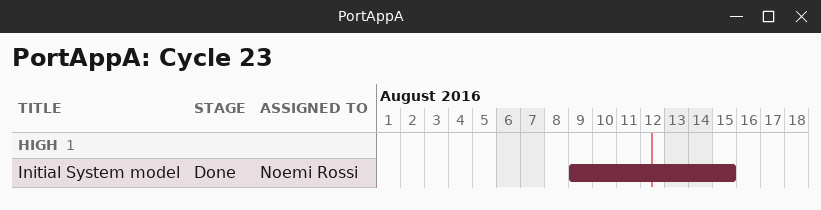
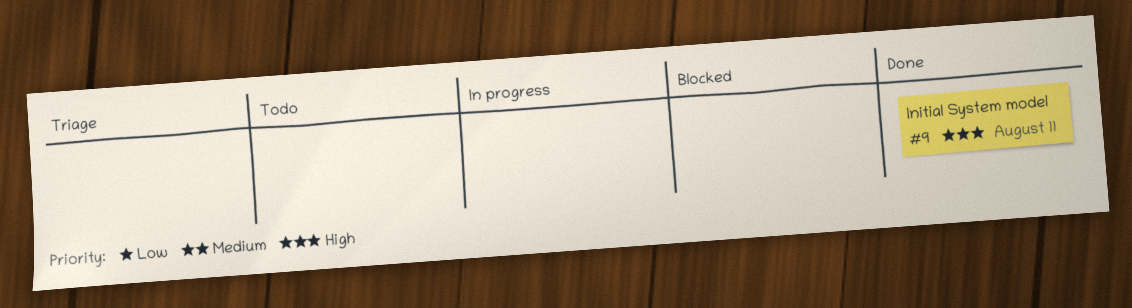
Initial System model, due: Aug 15 -> Aug 11

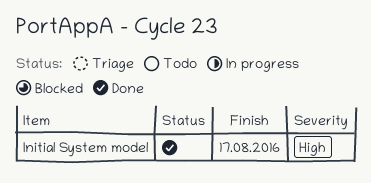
Initial System model, due: Aug 11 -> Aug 17

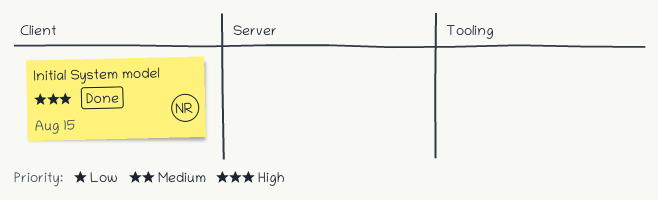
Initial System model, due: Aug 17 -> Aug 15

